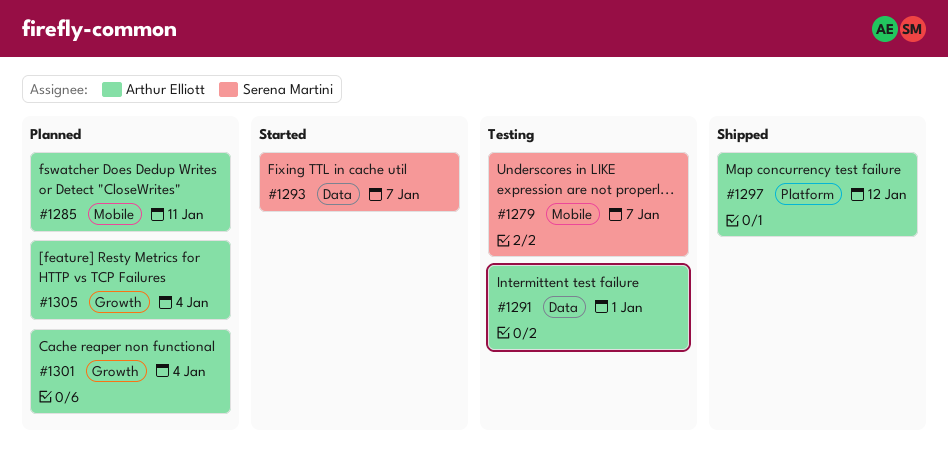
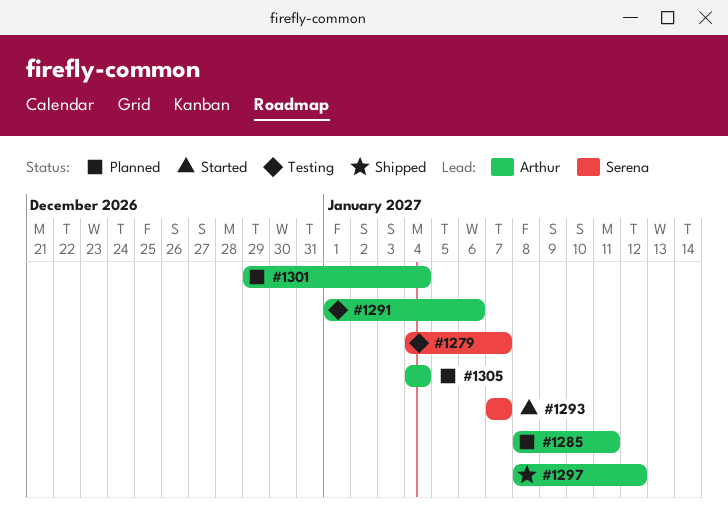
#1291, due: Jan 1 -> Jan 6

